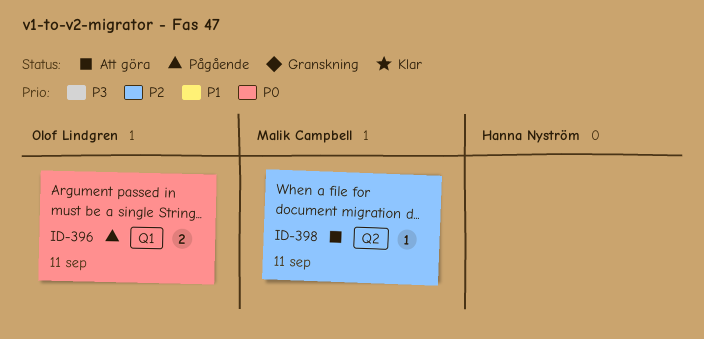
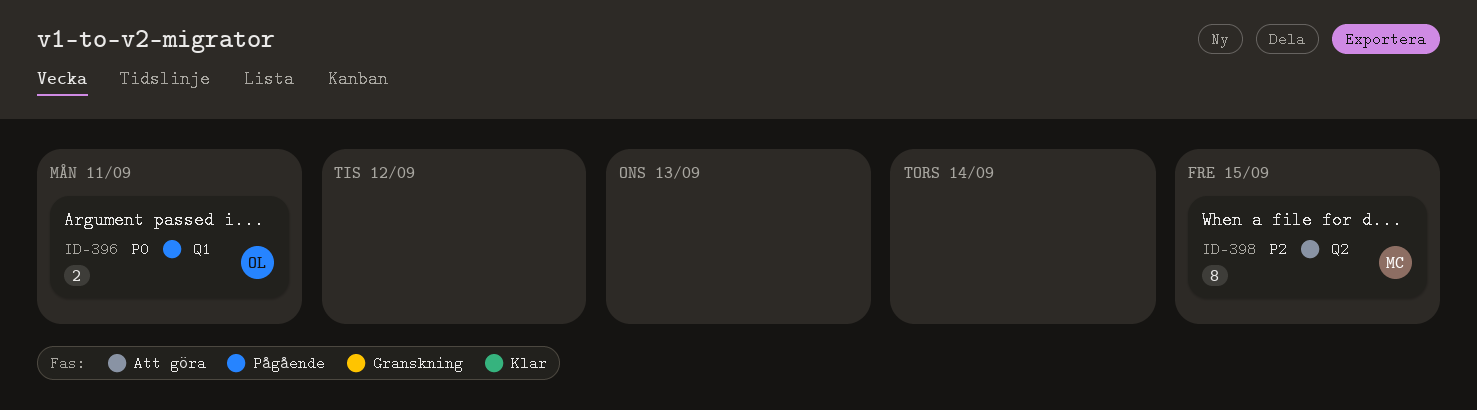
ID-398, estimate: 1 -> 8
ID-398, due: Sep 11 -> Sep 15

